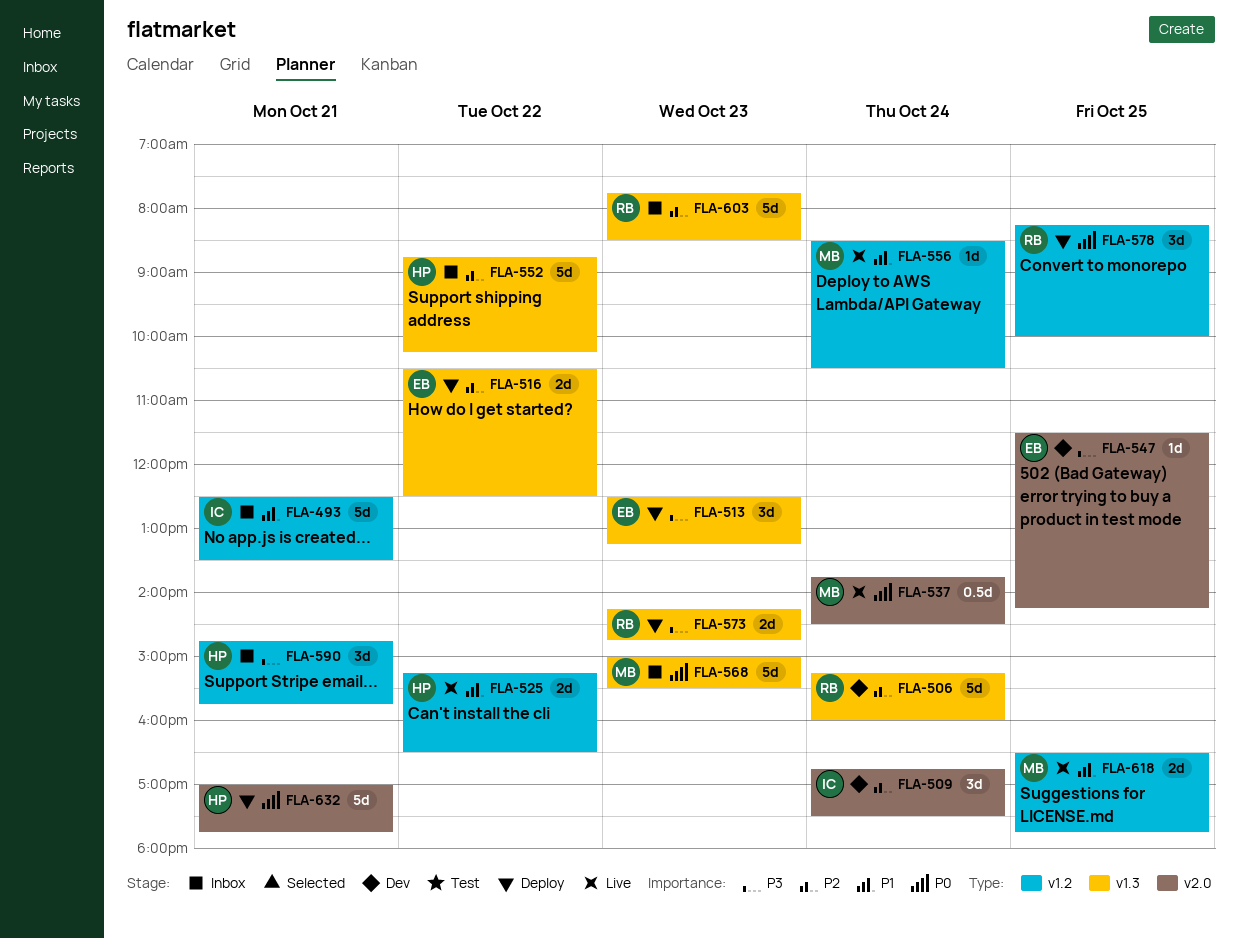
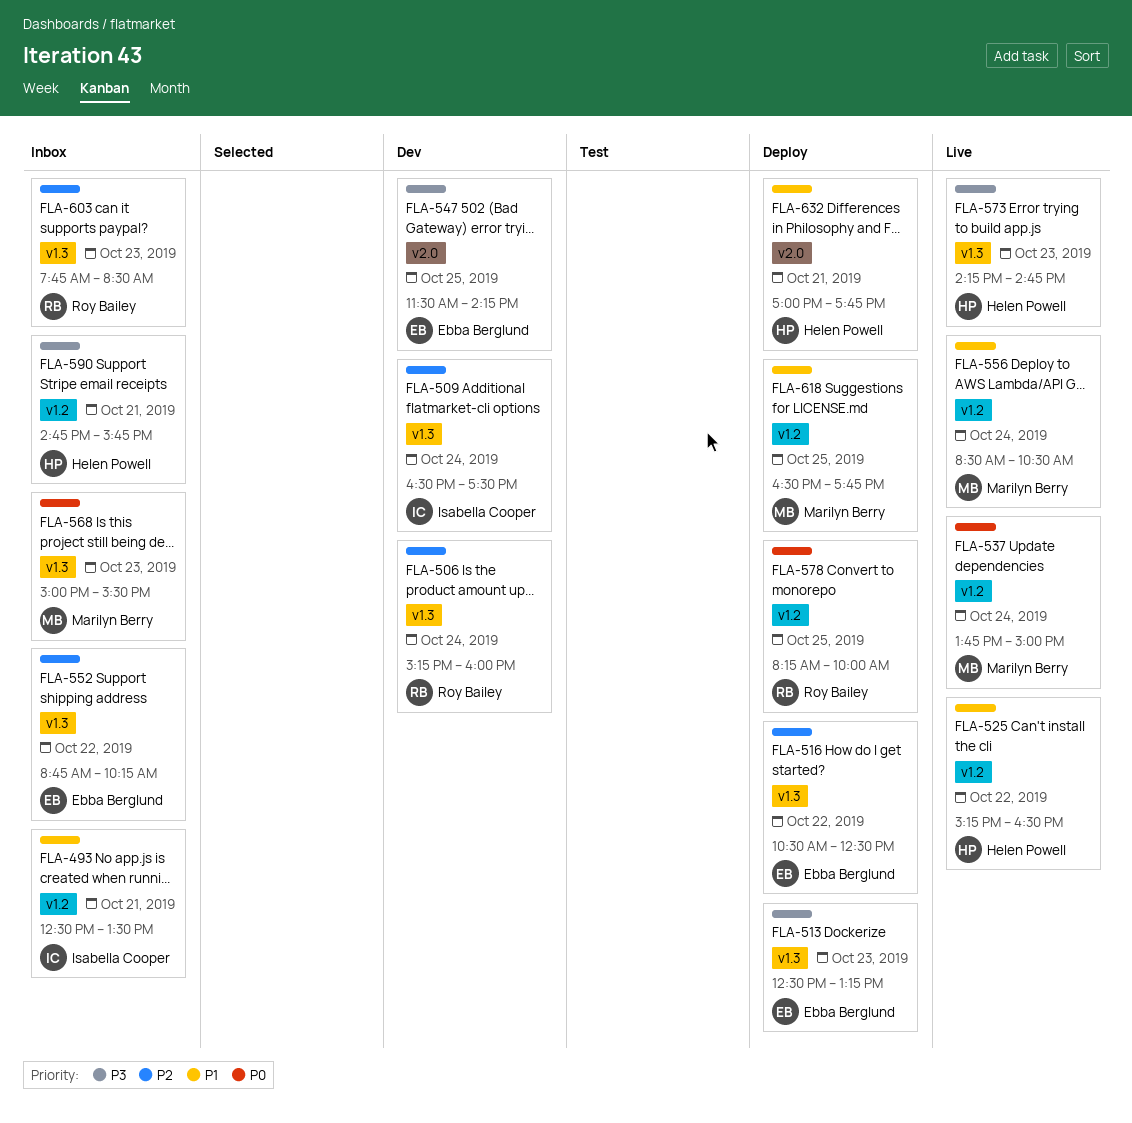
FLA-509, label: v2.0 -> v1.3
FLA-509, begins: 16:45 -> 16:30
FLA-537, label: v2.0 -> v1.2
FLA-537, ends: 14:30 -> 15:00
FLA-552, owner: Helen Powell -> Ebba Berglund
FLA-573, status: Deploy -> Live
FLA-573, owner: Roy Bailey -> Helen Powell
FLA-618, status: Live -> Deploy
FLA-632, priority: P0 -> P1

